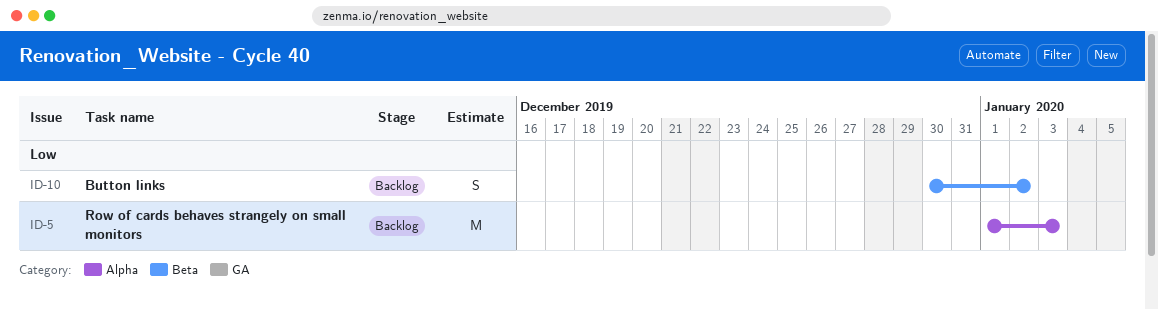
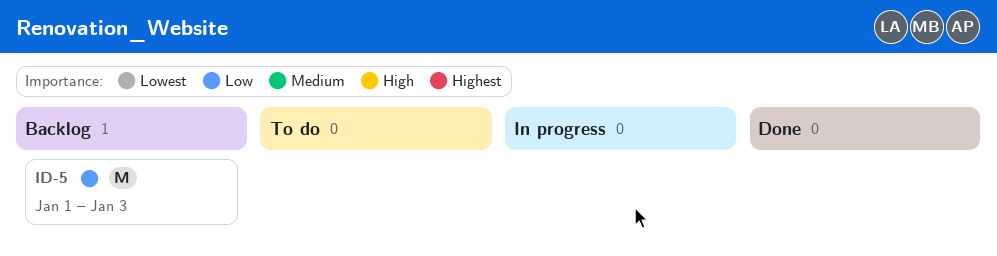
ID-10: present -> none

